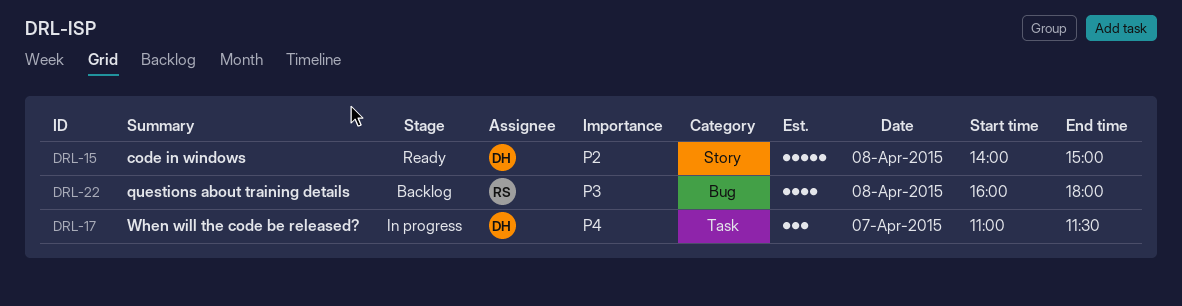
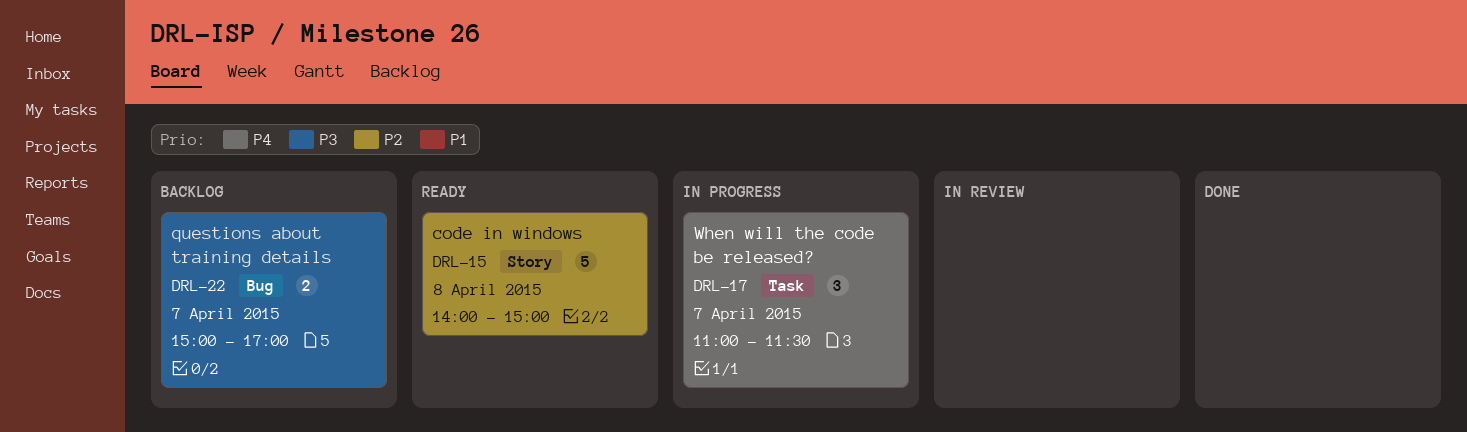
DRL-22, estimate: 4 -> 2
DRL-22, day: Apr 8 -> Apr 7
DRL-22, begins: 16:00 -> 15:00
DRL-22, ends: 18:00 -> 17:00

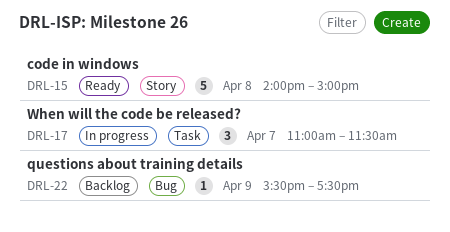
DRL-22, estimate: 2 -> 1
DRL-22, day: Apr 7 -> Apr 9
DRL-22, begins: 15:00 -> 15:30
DRL-22, ends: 17:00 -> 17:30

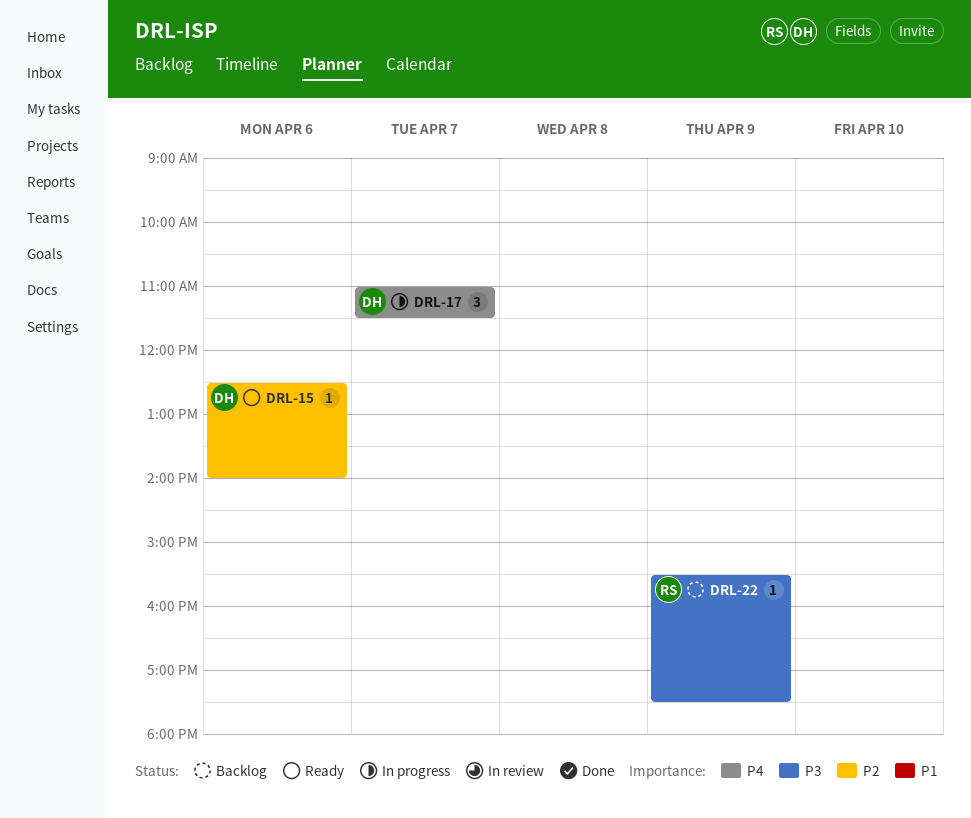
DRL-15, estimate: 5 -> 1
DRL-15, day: Apr 8 -> Apr 6
DRL-15, begins: 14:00 -> 12:30
DRL-15, ends: 15:00 -> 14:00

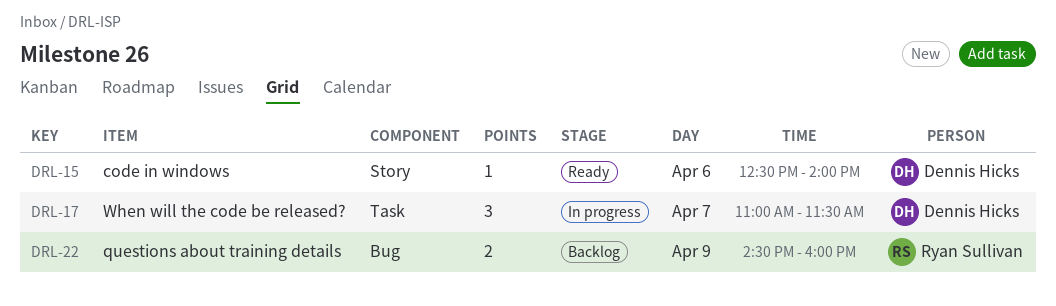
DRL-22, estimate: 1 -> 2
DRL-22, begins: 15:30 -> 14:30
DRL-22, ends: 17:30 -> 16:00

